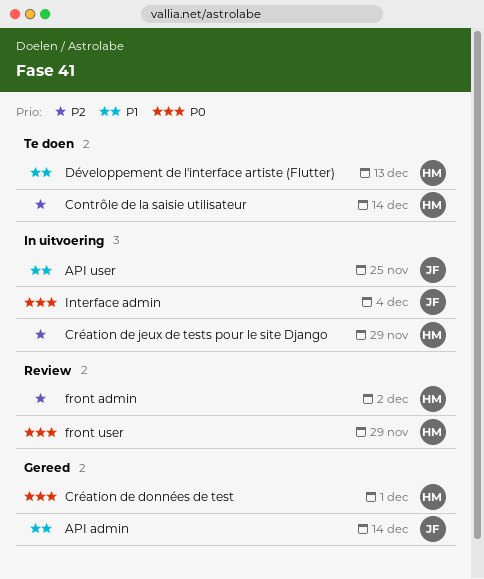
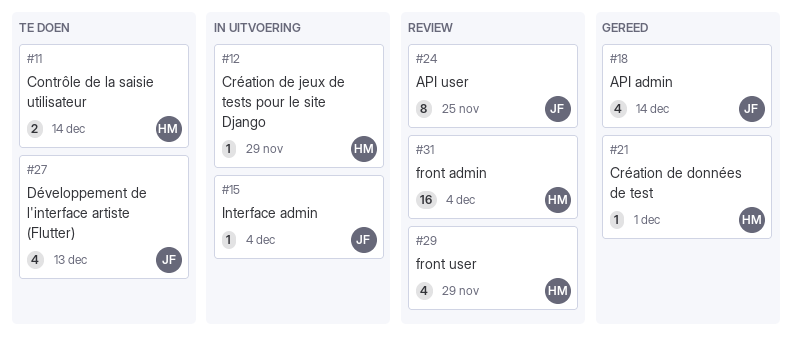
API user, status: In uitvoering -> Review
Développement de l'interface artiste (Flutter), owner: HM -> JF
front admin, due: Dec 2 -> Dec 4

